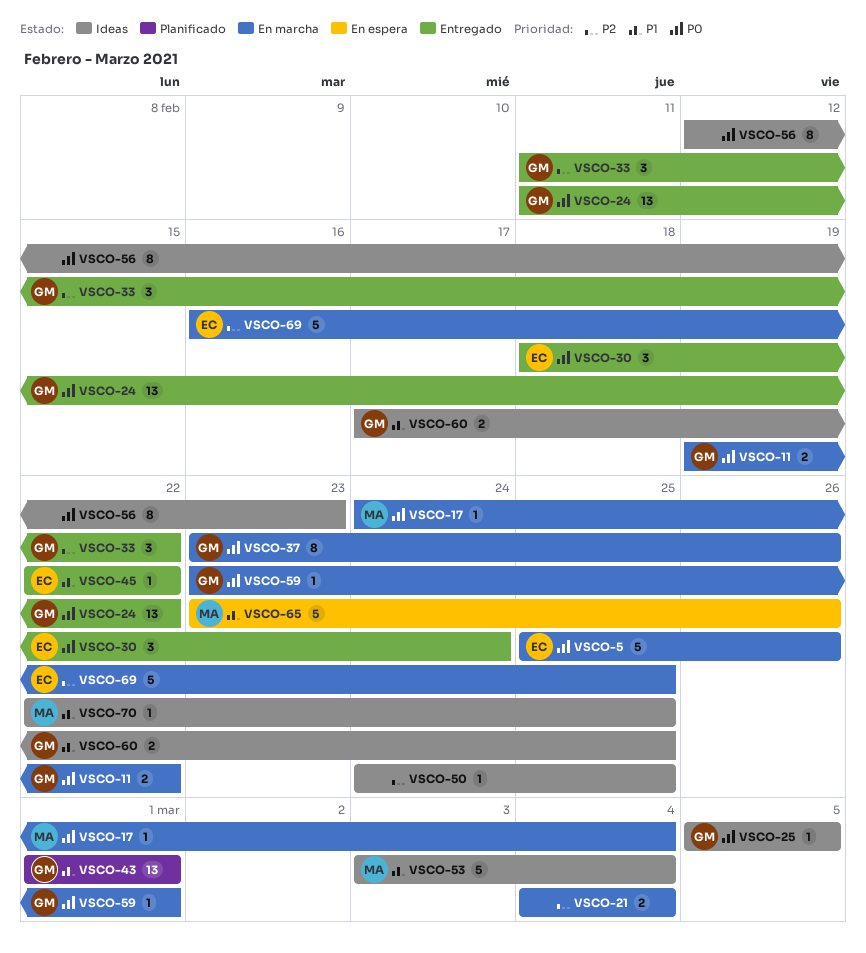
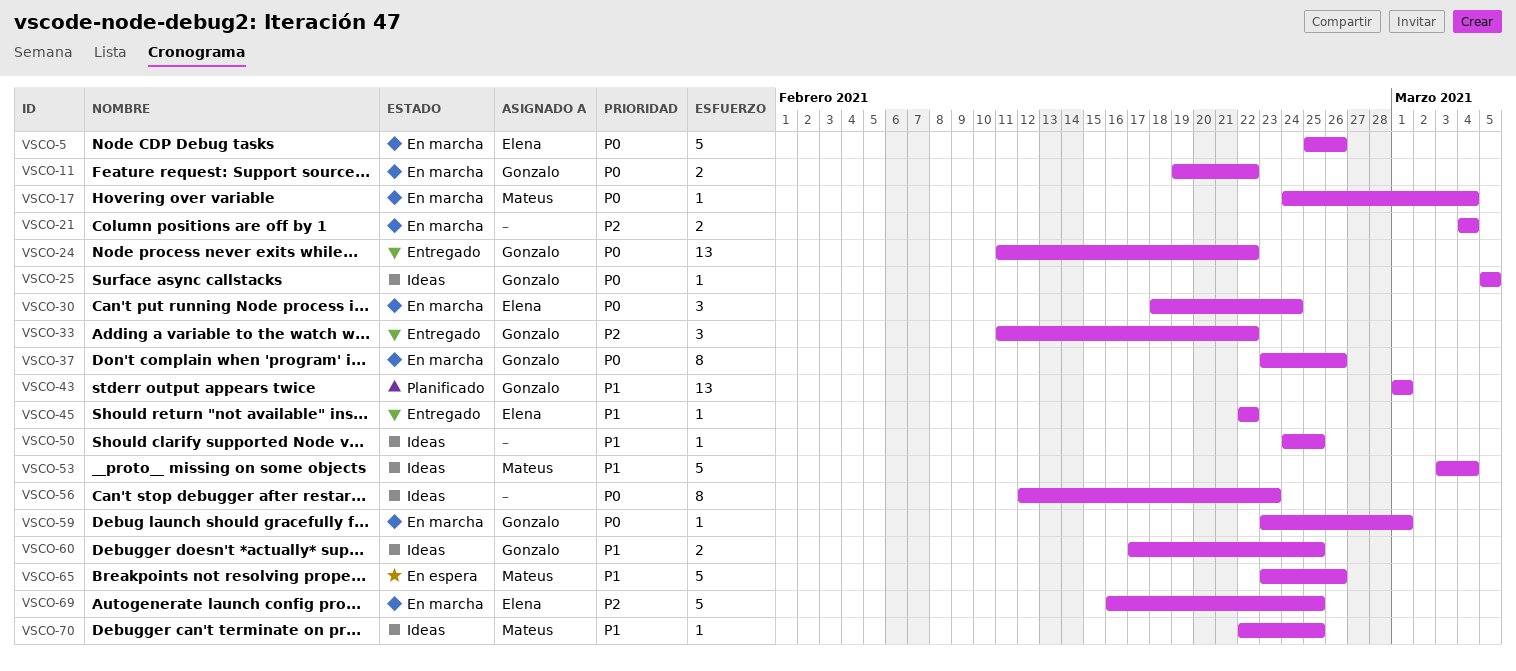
VSCO-30, status: Entregado -> En marcha
VSCO-50, priority: P2 -> P1

